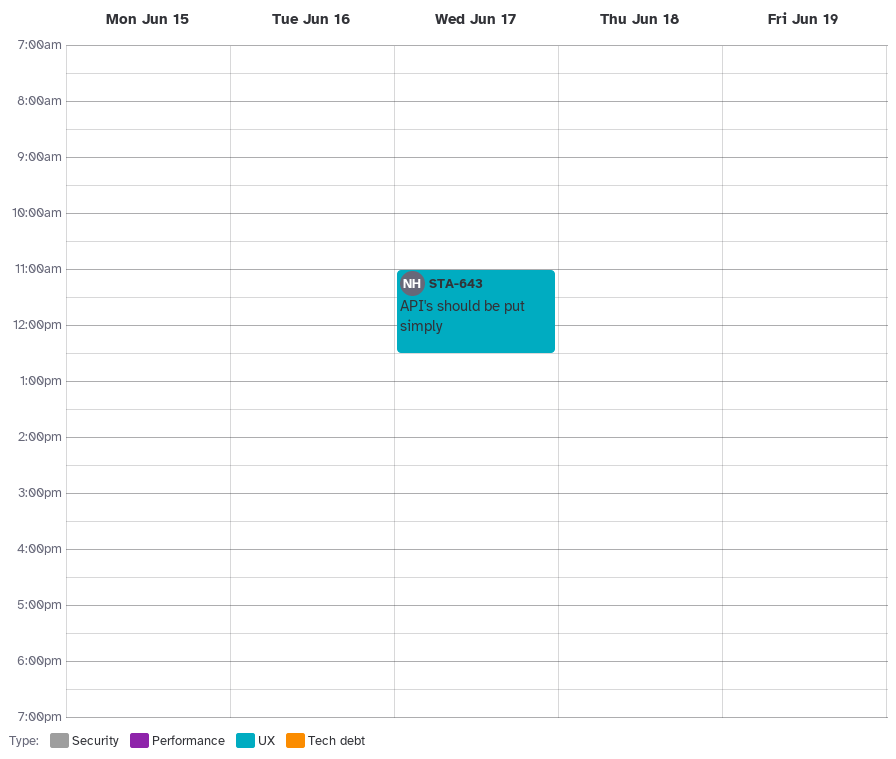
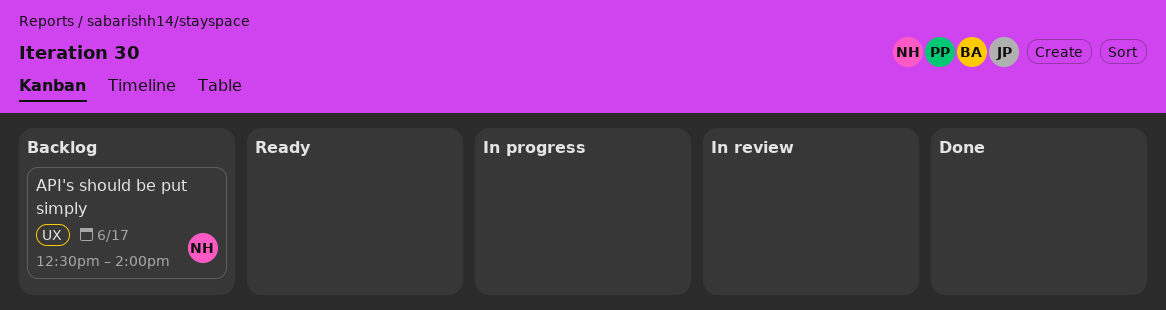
API's should be put simply, begins: 11:00 -> 12:30
API's should be put simply, ends: 12:30 -> 14:00

